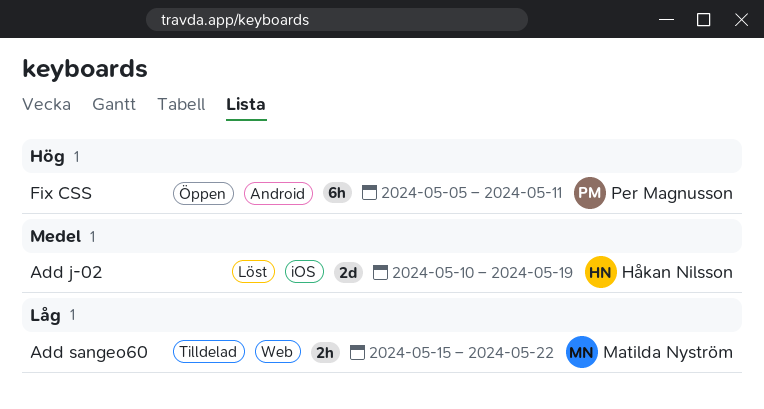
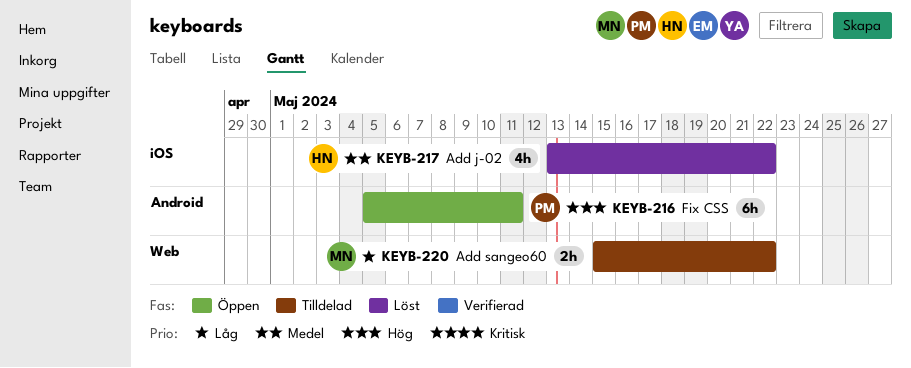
Add j-02, estimate: 2d -> 4h
Add j-02, start: May 10 -> May 13
Add j-02, due: May 19 -> May 22

